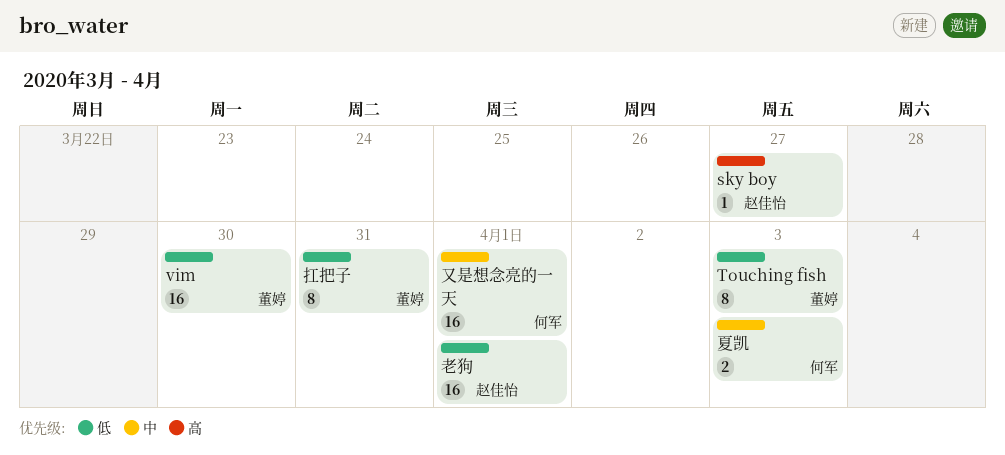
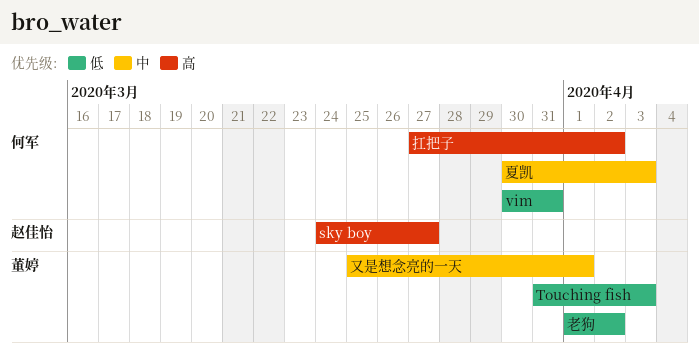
vim, owner: 董婷 -> 何军
vim, due: Mar 30 -> Mar 31
又是想念亮的一天, owner: 何军 -> 董婷
扛把子, owner: 董婷 -> 何军
扛把子, priority: 低 -> 高
扛把子, due: Mar 31 -> Apr 2
老狗, owner: 赵佳怡 -> 董婷
老狗, due: Apr 1 -> Apr 2

